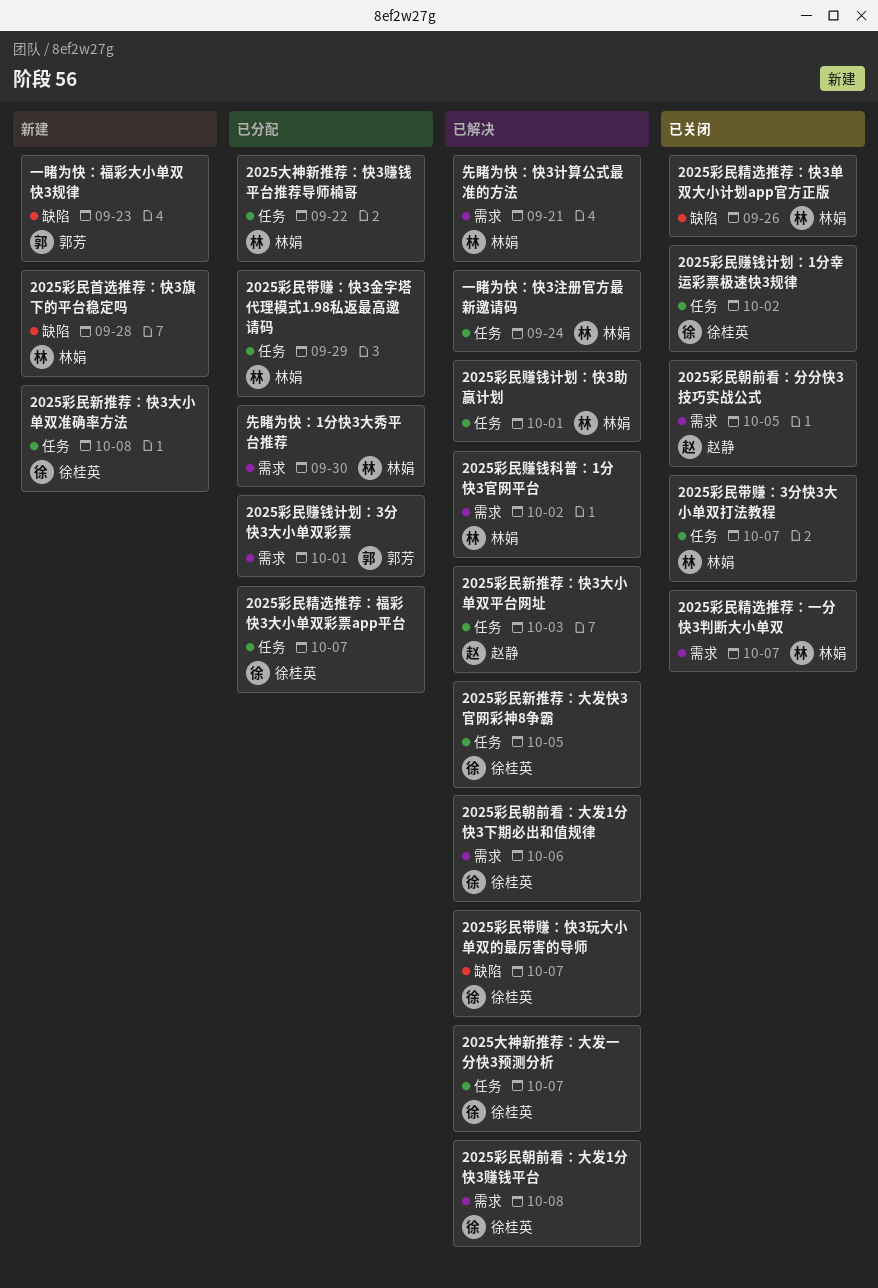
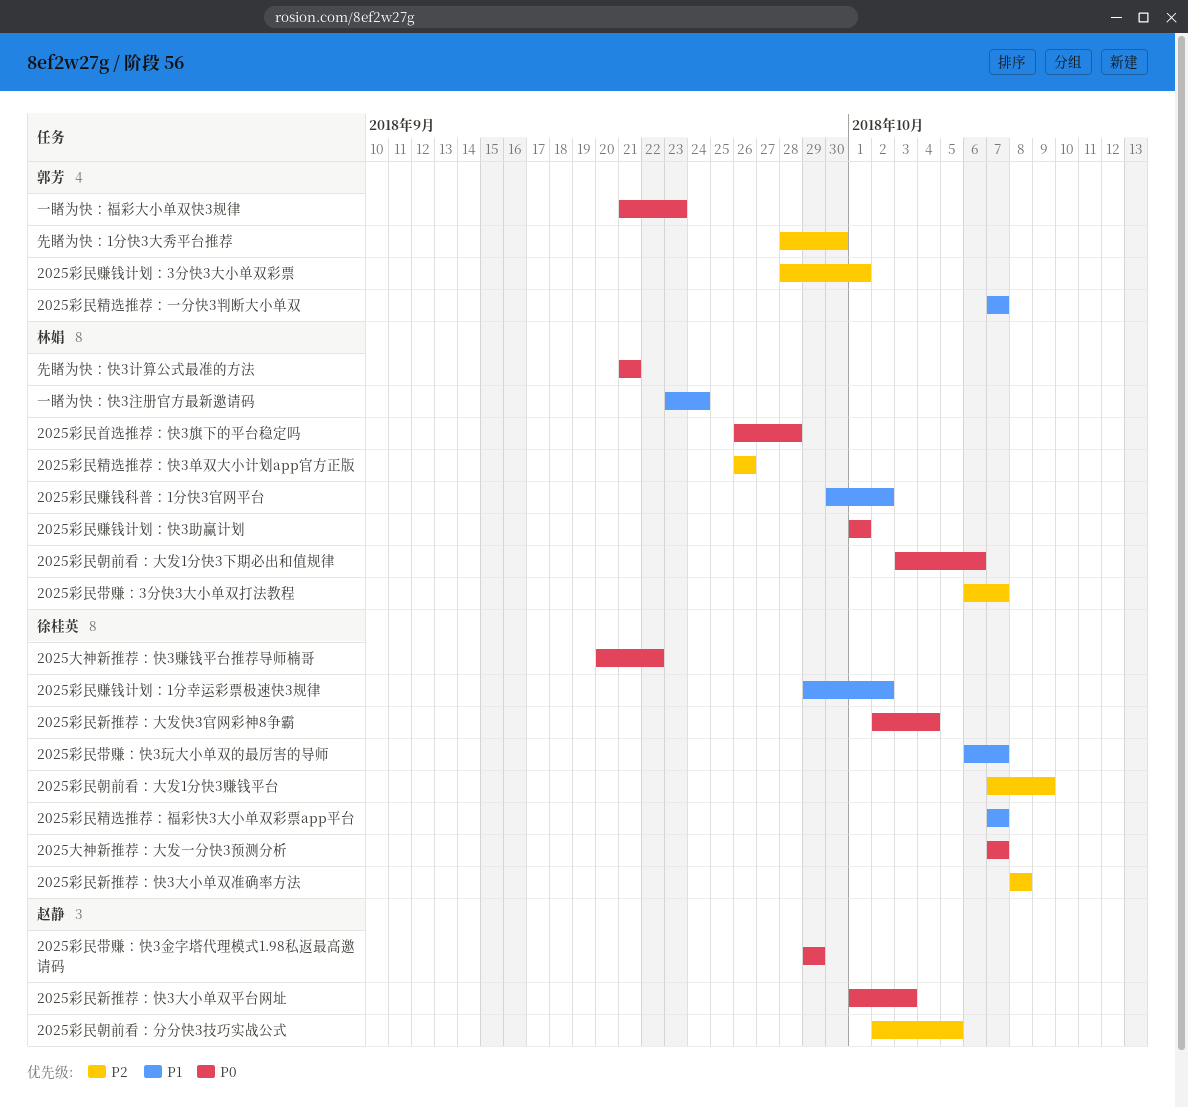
2025大神新推荐：快3赚钱平台推荐导师楠哥, owner: 林娟 -> 徐桂英
2025彩民带赚：快3金字塔代理模式1.98私返最高邀请码, owner: 林娟 -> 赵静
2025彩民新推荐：大发快3官网彩神8争霸, due: Oct 5 -> Oct 4
2025彩民朝前看：大发1分快3下期必出和值规律, owner: 徐桂英 -> 林娟
2025彩民朝前看：大发1分快3赚钱平台, due: Oct 8 -> Oct 9
2025彩民精选推荐：一分快3判断大小单双, owner: 林娟 -> 郭芳
先睹为快：1分快3大秀平台推荐, owner: 林娟 -> 郭芳

